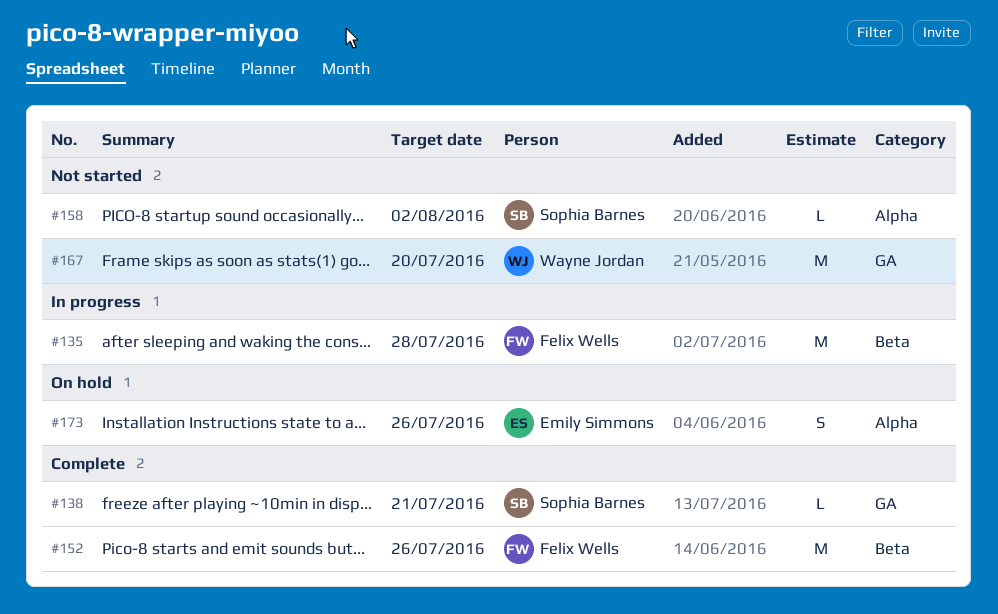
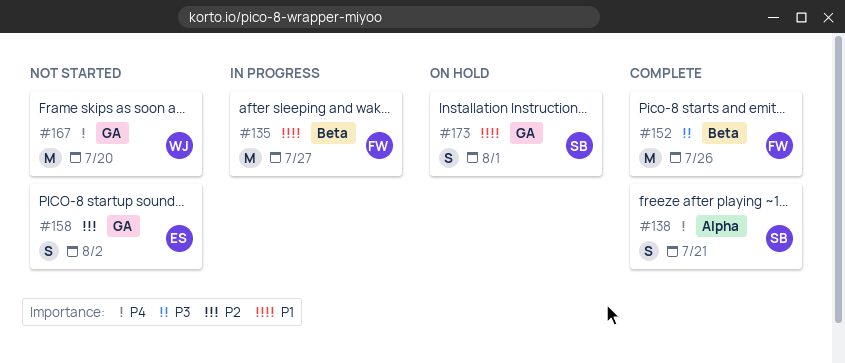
#135, due: Jul 28 -> Jul 27
#138, label: GA -> Alpha
#138, estimate: L -> S
#158, owner: Sophia Barnes -> Emily Simmons
#158, label: Alpha -> GA
#158, estimate: L -> S
#173, owner: Emily Simmons -> Sophia Barnes
#173, label: Alpha -> GA
#173, due: Jul 26 -> Aug 1

